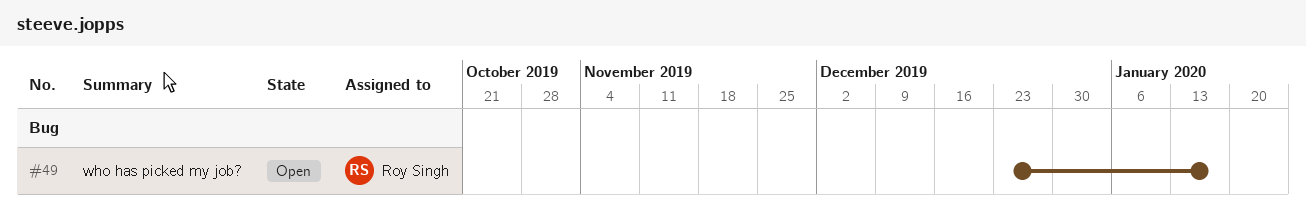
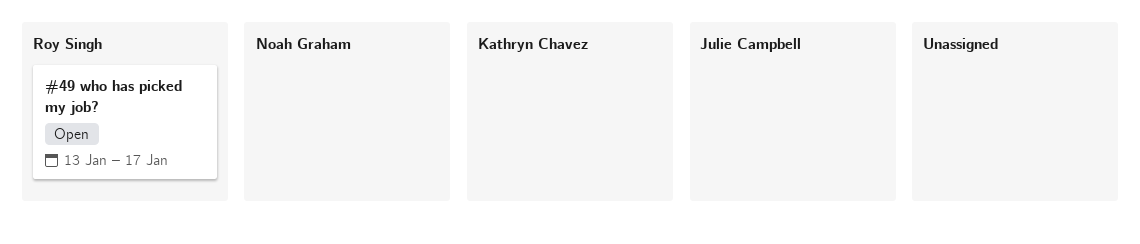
#49, start: Dec 23 -> Jan 13

